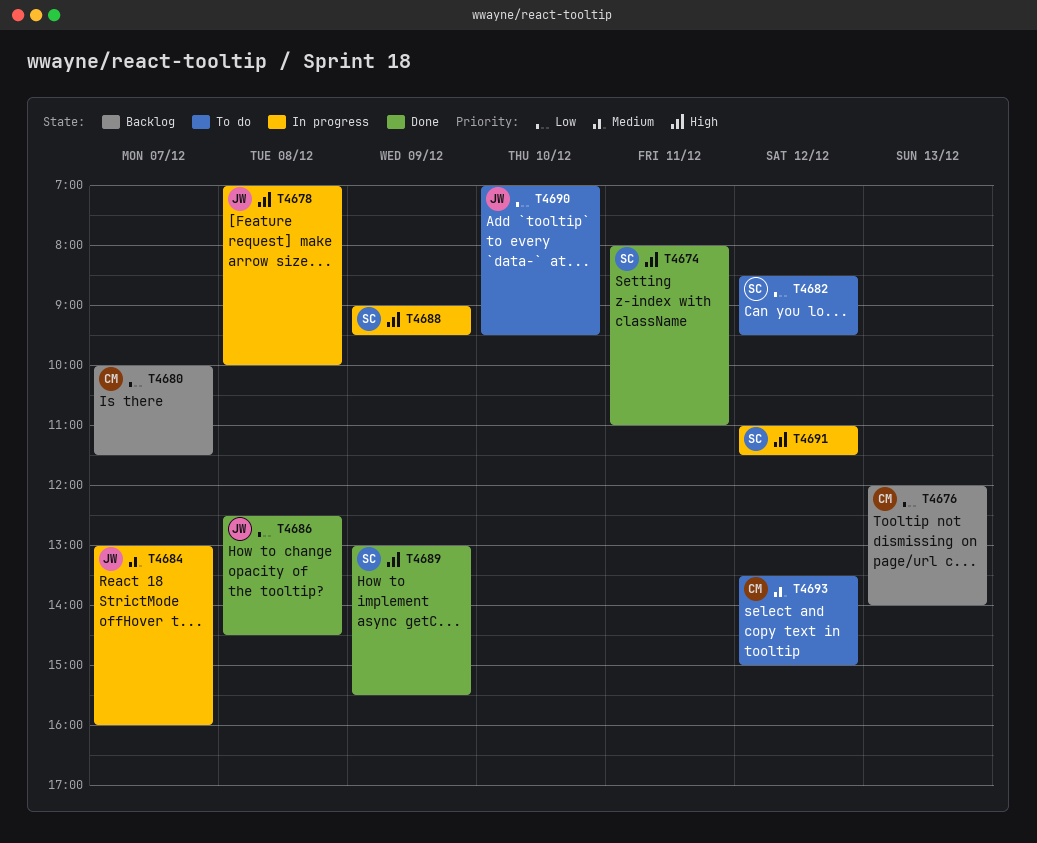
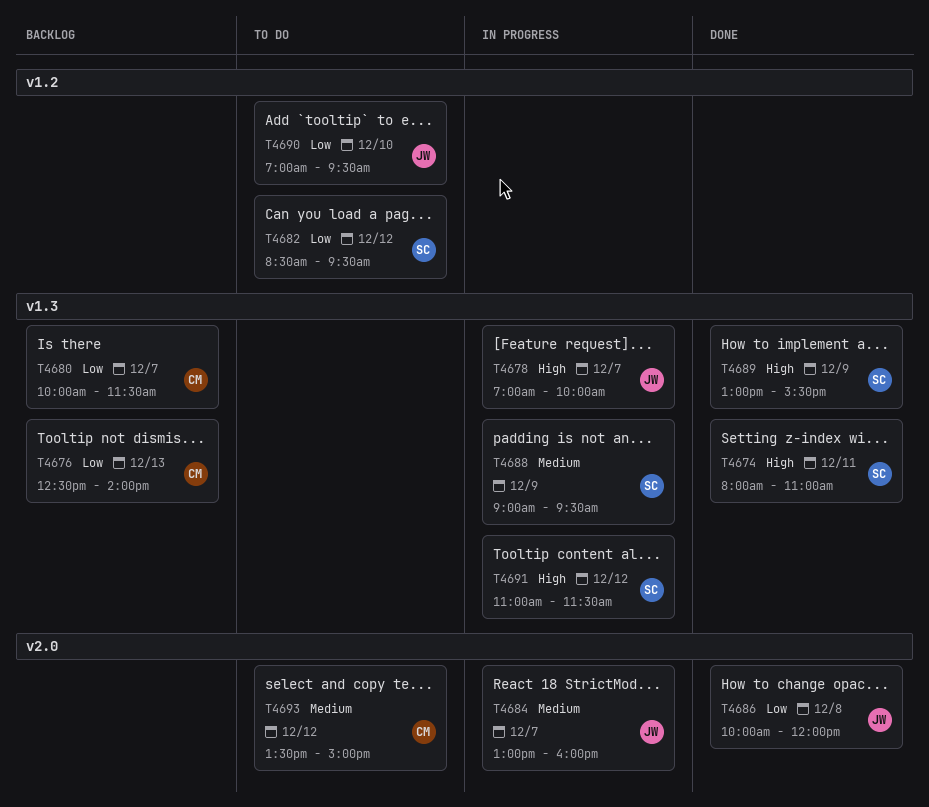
T4676, begins: 12:00 -> 12:30
T4678, day: Dec 8 -> Dec 7
T4686, begins: 12:30 -> 10:00
T4686, ends: 14:30 -> 12:00
T4688, priority: High -> Medium

